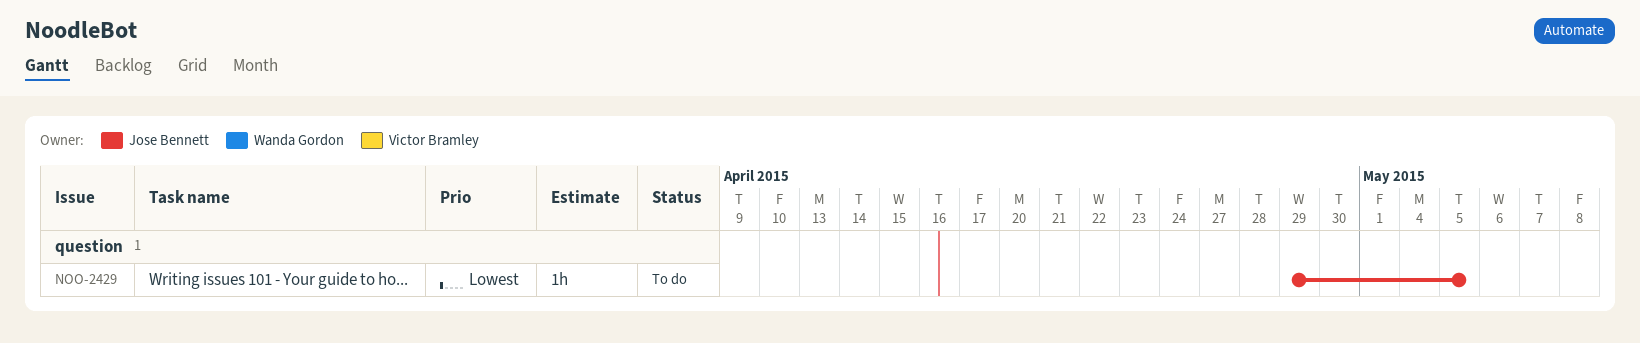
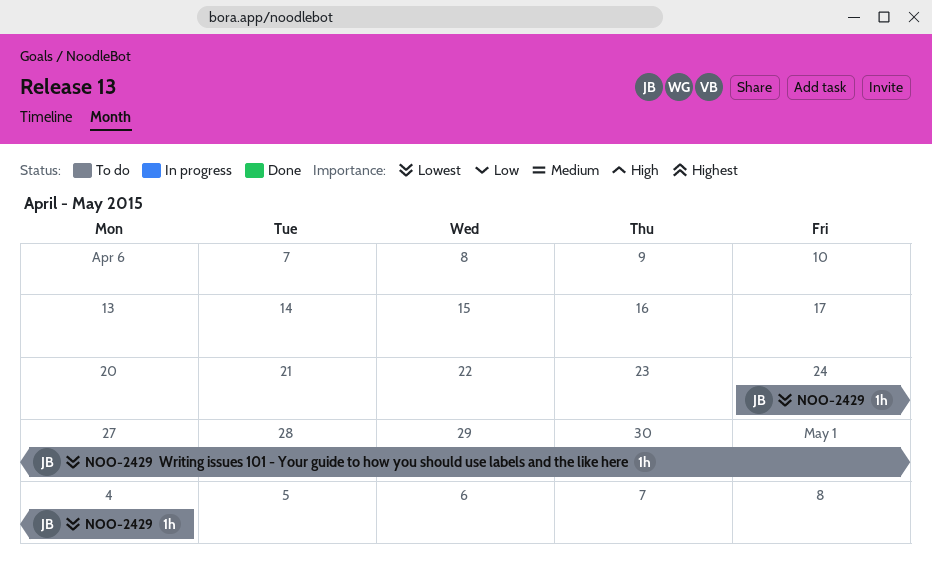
NOO-2429, start: Apr 29 -> Apr 24
NOO-2429, due: May 5 -> May 4

